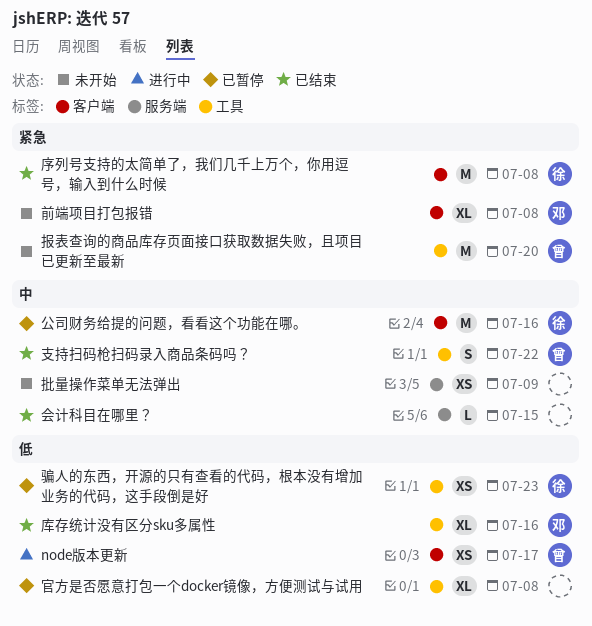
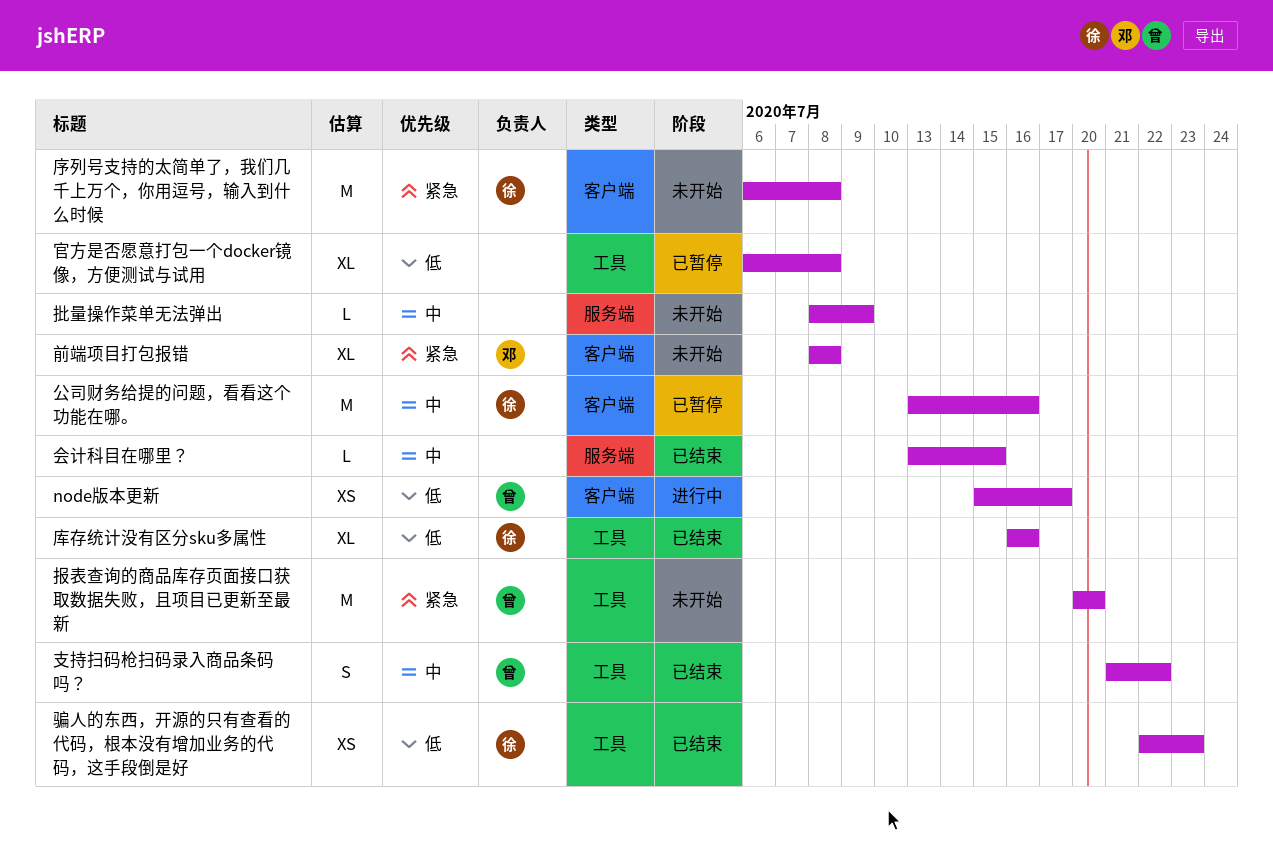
序列号支持的太简单了，我们几千上万个，你用逗号，输入到什么时候, status: 已结束 -> 未开始
库存统计没有区分sku多属性, owner: 邓 -> 徐
批量操作菜单无法弹出, estimate: XS -> L
骗人的东西，开源的只有查看的代码，根本没有增加业务的代码，这手段倒是好, status: 已暂停 -> 已结束

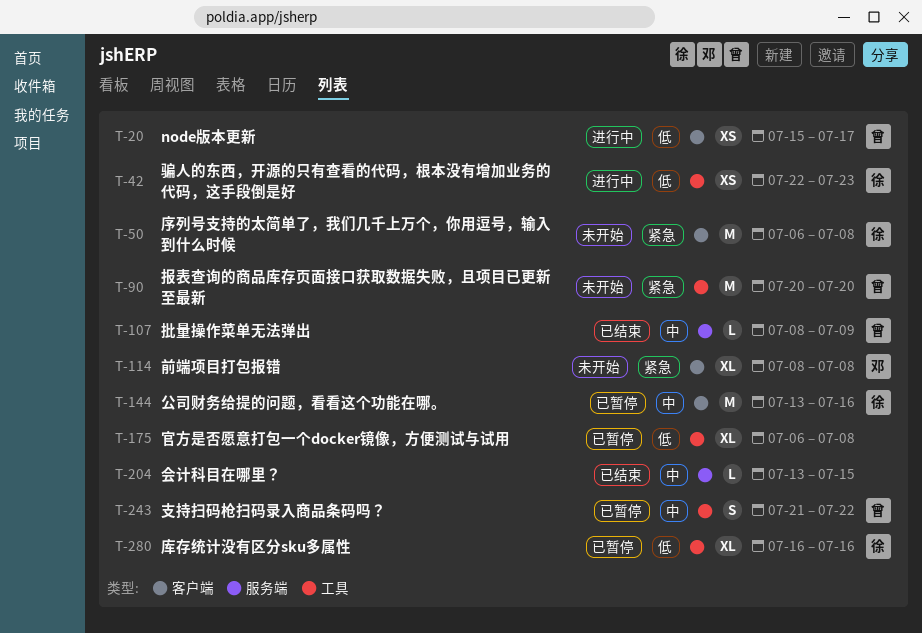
库存统计没有区分sku多属性, status: 已结束 -> 已暂停
批量操作菜单无法弹出, status: 未开始 -> 已结束
批量操作菜单无法弹出, owner: none -> 曾
支持扫码枪扫码录入商品条码吗？, status: 已结束 -> 已暂停
骗人的东西，开源的只有查看的代码，根本没有增加业务的代码，这手段倒是好, status: 已结束 -> 进行中

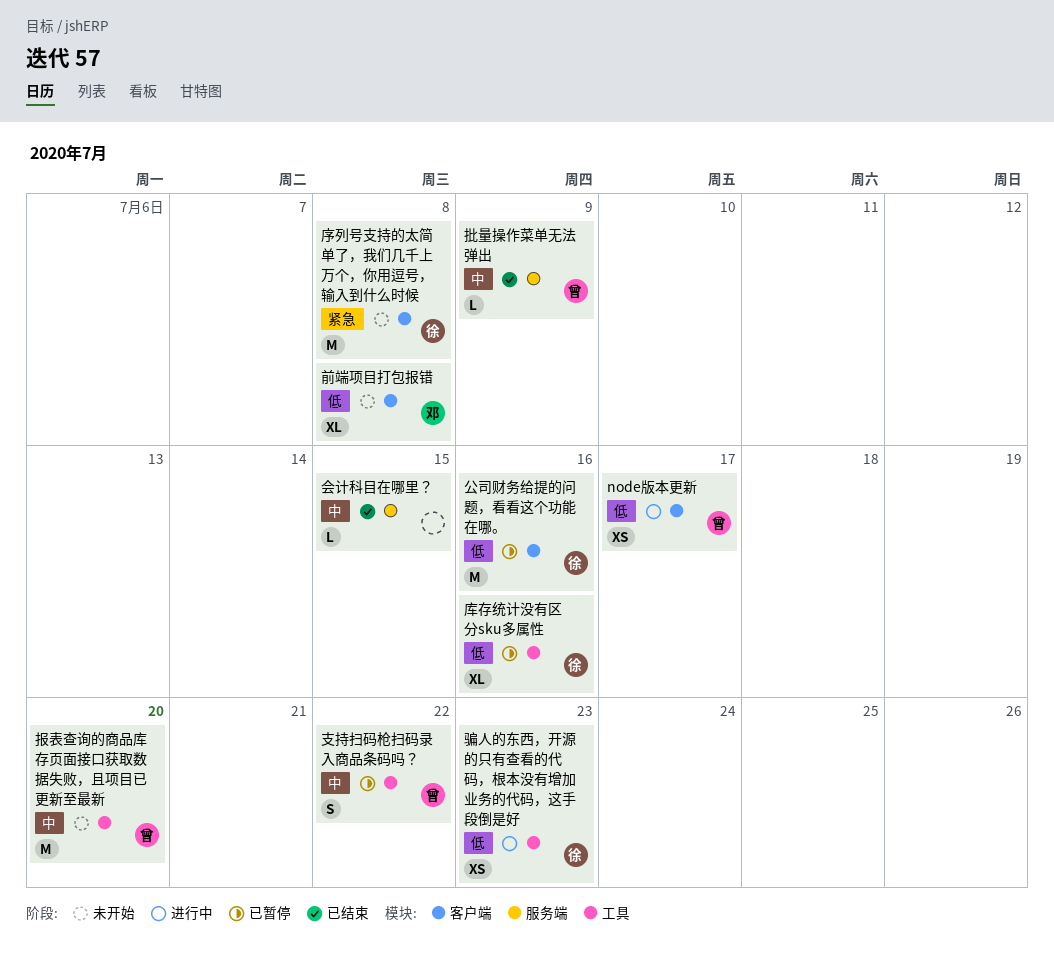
公司财务给提的问题，看看这个功能在哪。, priority: 中 -> 低
前端项目打包报错, priority: 紧急 -> 低
官方是否愿意打包一个docker镜像，方便测试与试用: present -> none
报表查询的商品库存页面接口获取数据失败，且项目已更新至最新, priority: 紧急 -> 中

